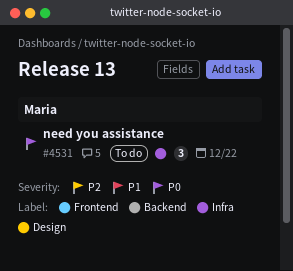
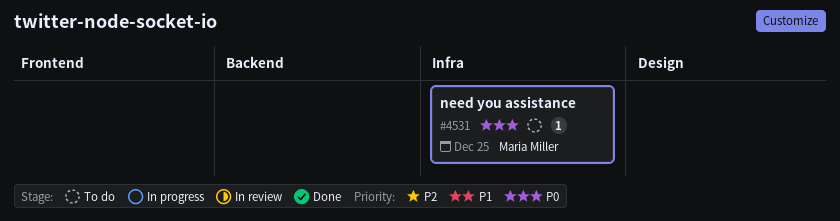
#4531, estimate: 3 -> 1
#4531, due: Dec 22 -> Dec 25

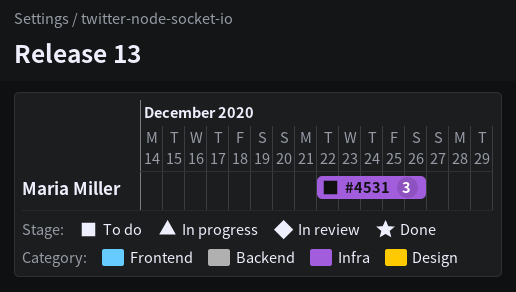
#4531, estimate: 1 -> 3
#4531, due: Dec 25 -> Dec 26

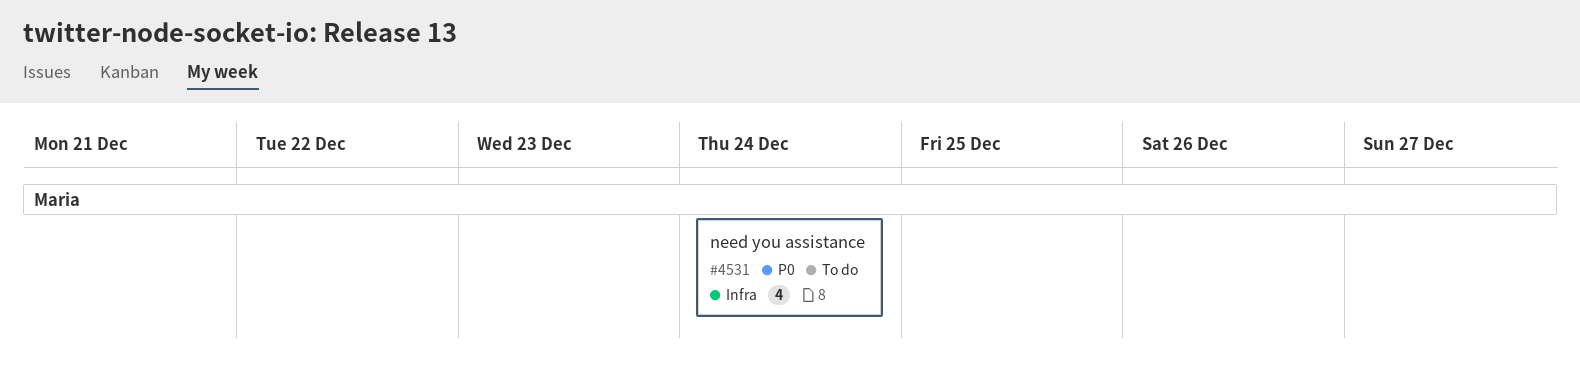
#4531, estimate: 3 -> 4
#4531, due: Dec 26 -> Dec 24

